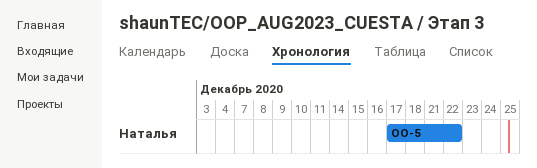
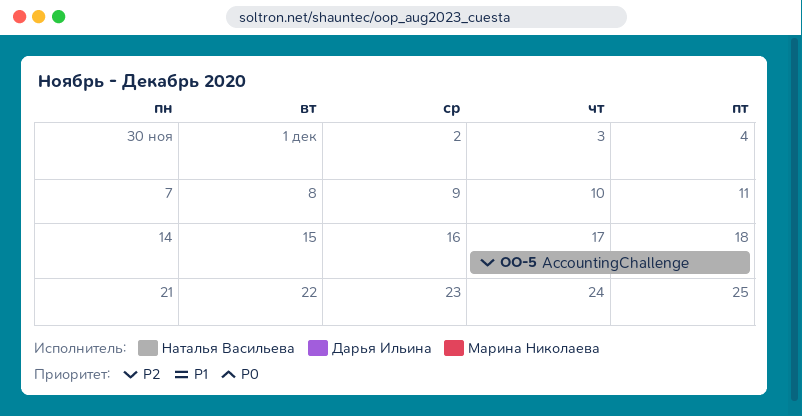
OO-5, due: Dec 22 -> Dec 18

